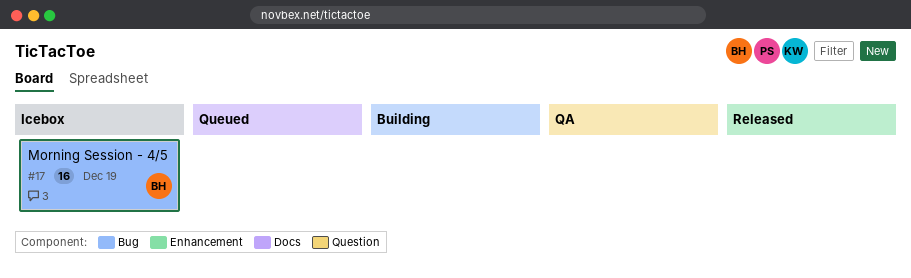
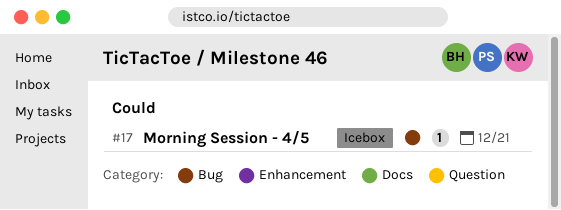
#17, estimate: 16 -> 1
#17, due: Dec 19 -> Dec 21

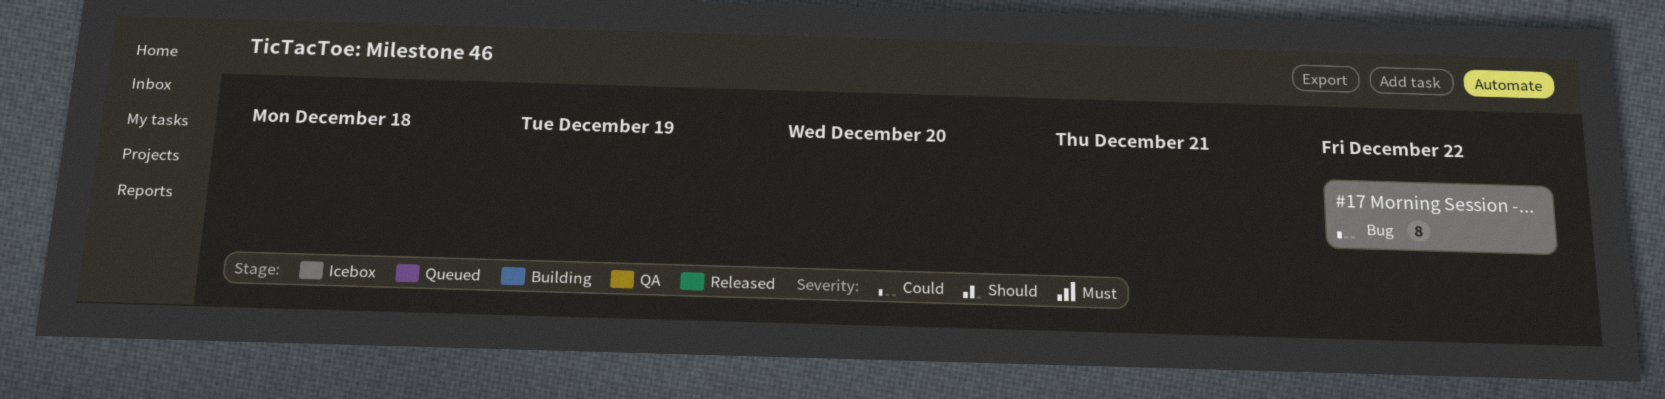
#17, estimate: 1 -> 8
#17, due: Dec 21 -> Dec 22

